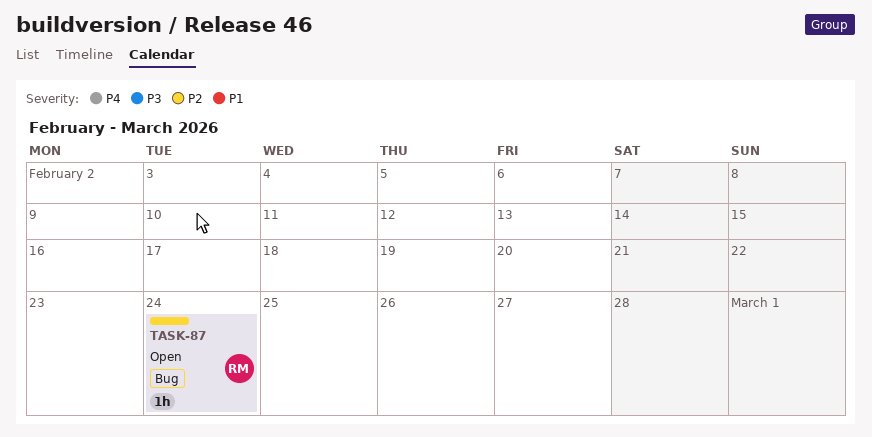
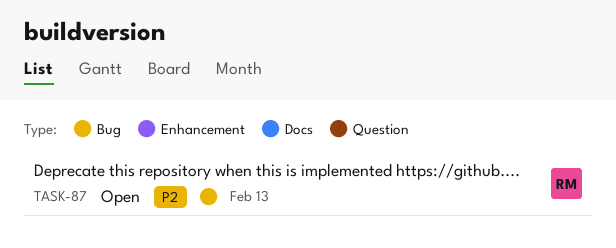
TASK-87, due: Feb 24 -> Feb 13

